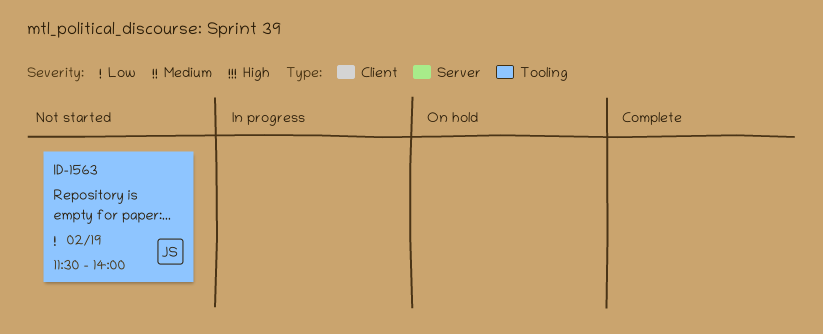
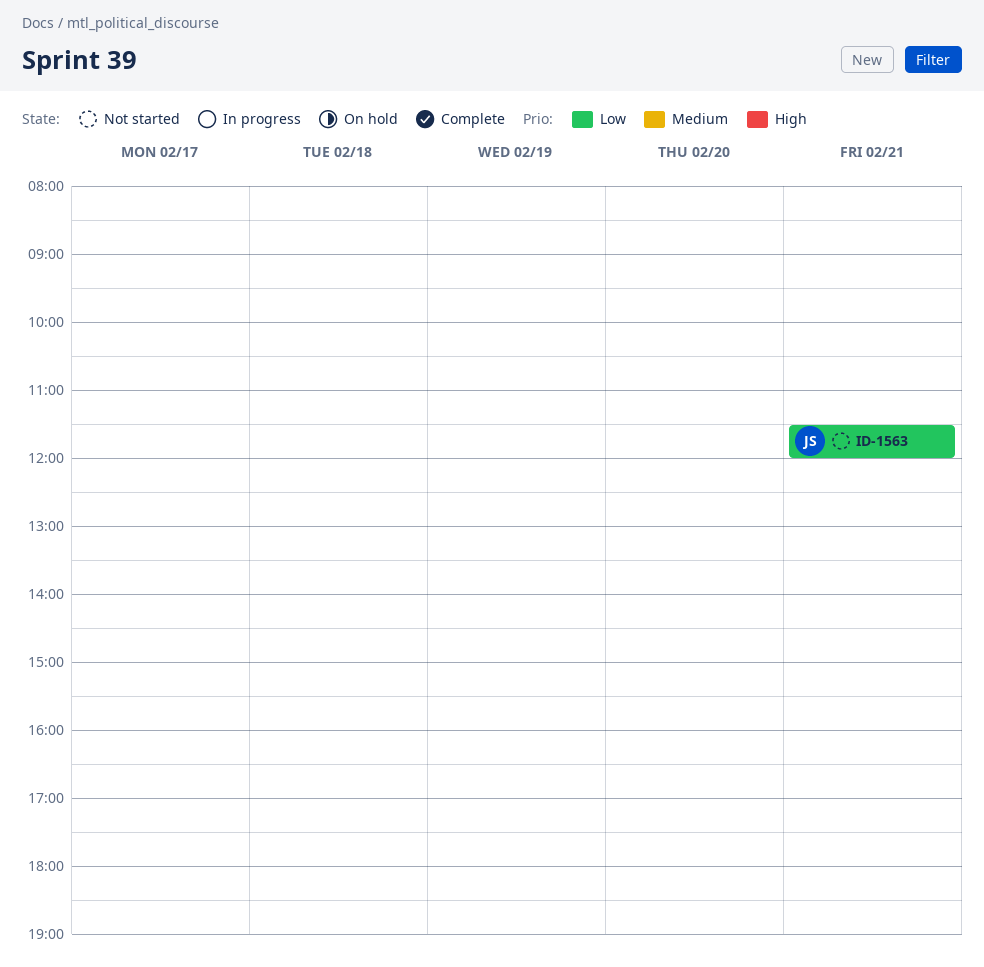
ID-1563, day: Feb 19 -> Feb 21
ID-1563, ends: 14:00 -> 12:00

